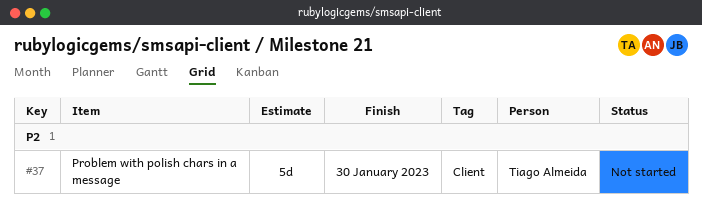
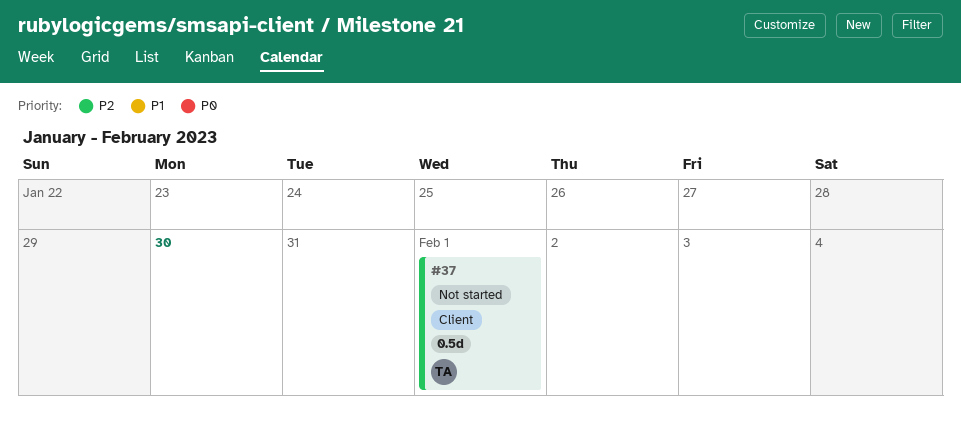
#37, estimate: 5d -> 0.5d
#37, due: Jan 30 -> Feb 1

